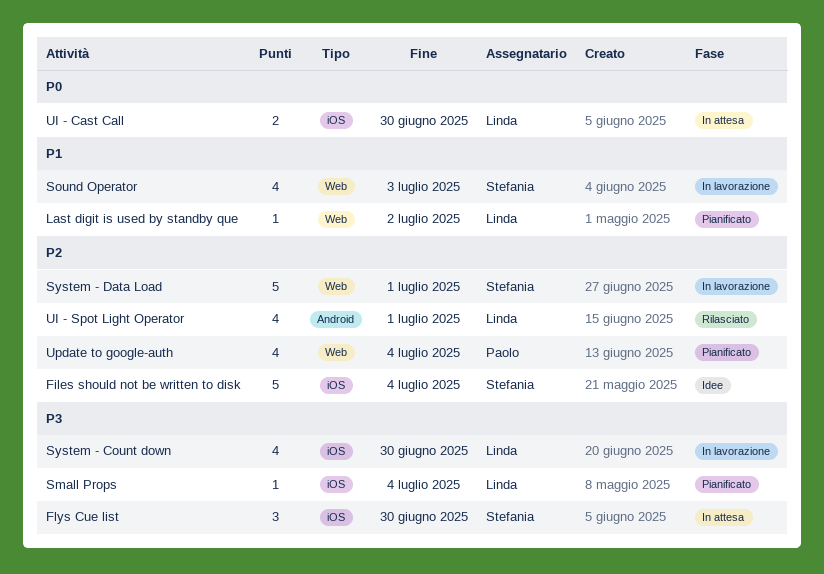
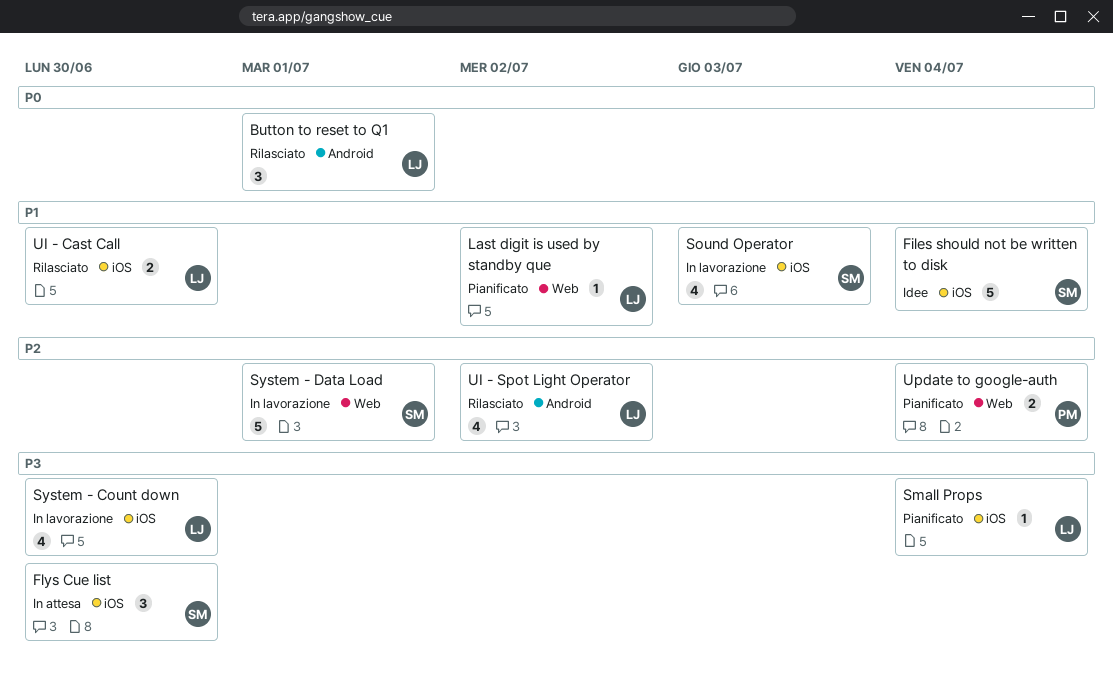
Button to reset to Q1: none -> present
Files should not be written to disk, priority: P2 -> P1
Sound Operator, label: Web -> iOS
UI - Cast Call, status: In attesa -> Rilasciato
UI - Cast Call, priority: P0 -> P1
UI - Spot Light Operator, due: Jul 1 -> Jul 2
Update to google-auth, estimate: 4 -> 2

